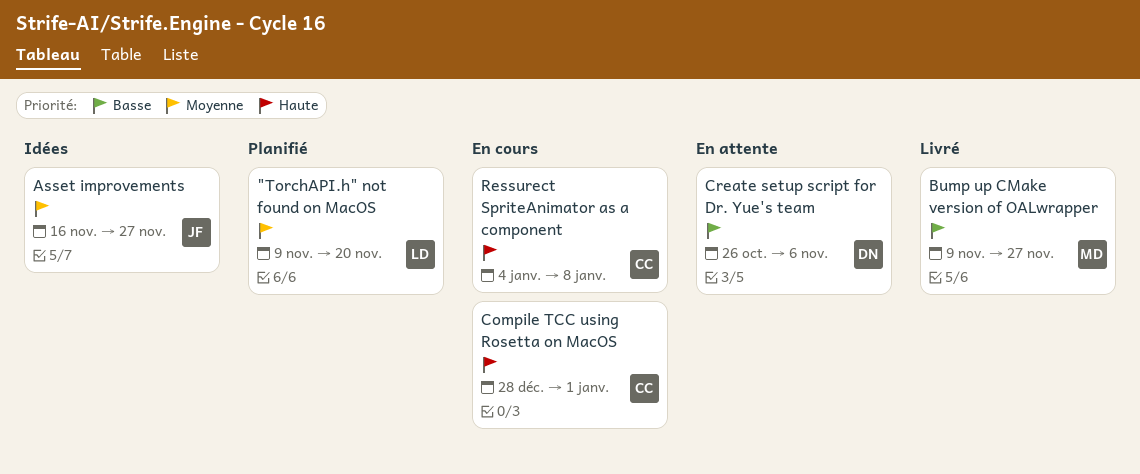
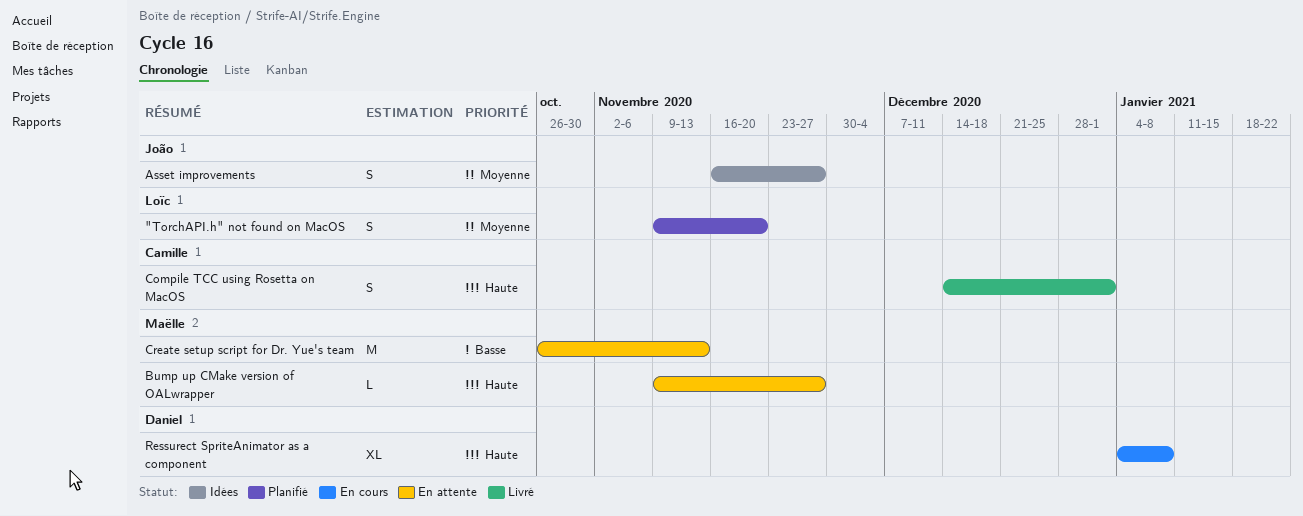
Bump up CMake version of OALwrapper, status: Livré -> En attente
Bump up CMake version of OALwrapper, priority: Basse -> Haute
Compile TCC using Rosetta on MacOS, status: En cours -> Livré
Compile TCC using Rosetta on MacOS, start: Dec 28 -> Dec 14
Create setup script for Dr. Yue's team, owner: Daniel -> Maëlle
Create setup script for Dr. Yue's team, due: Nov 6 -> Nov 13
Ressurect SpriteAnimator as a component, owner: Camille -> Daniel

